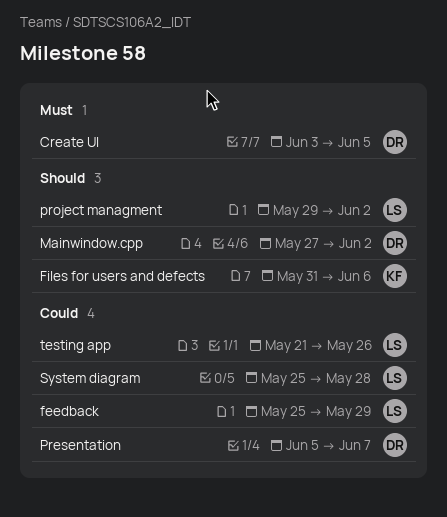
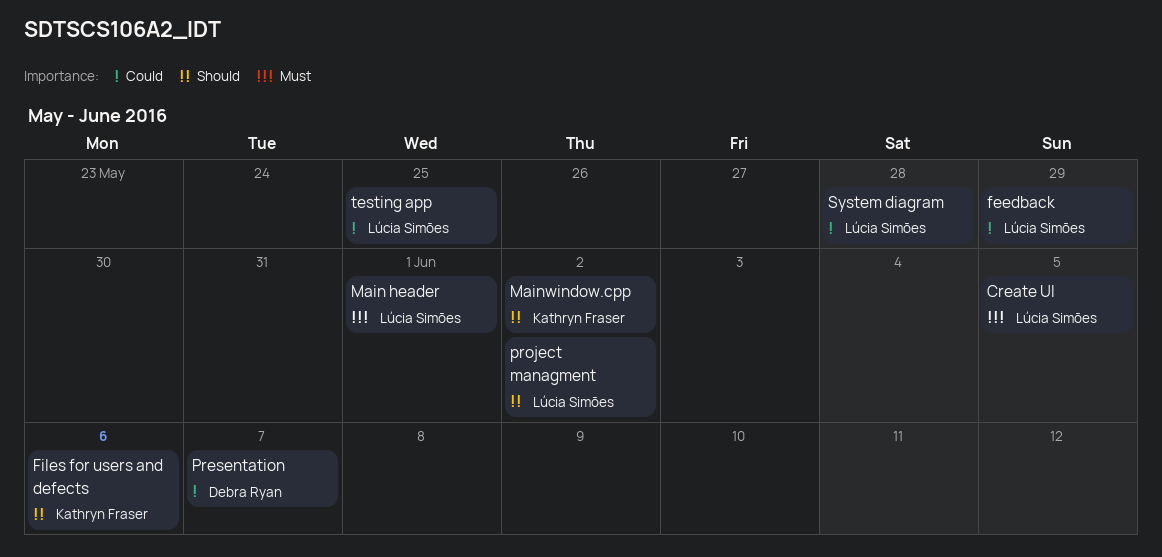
Create UI, owner: Debra Ryan -> Lúcia Simões
Main header: none -> present
Mainwindow.cpp, owner: Debra Ryan -> Kathryn Fraser
testing app, due: May 26 -> May 25

